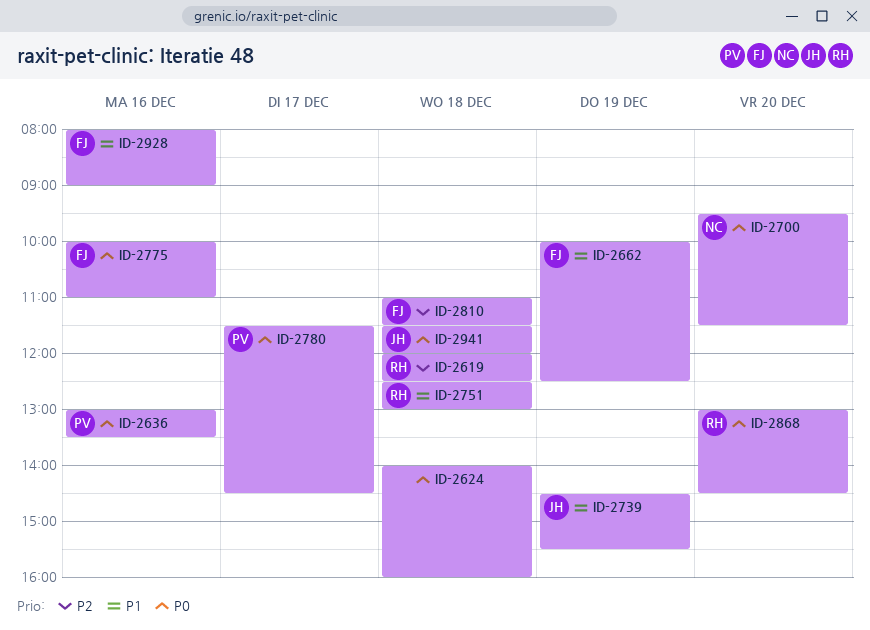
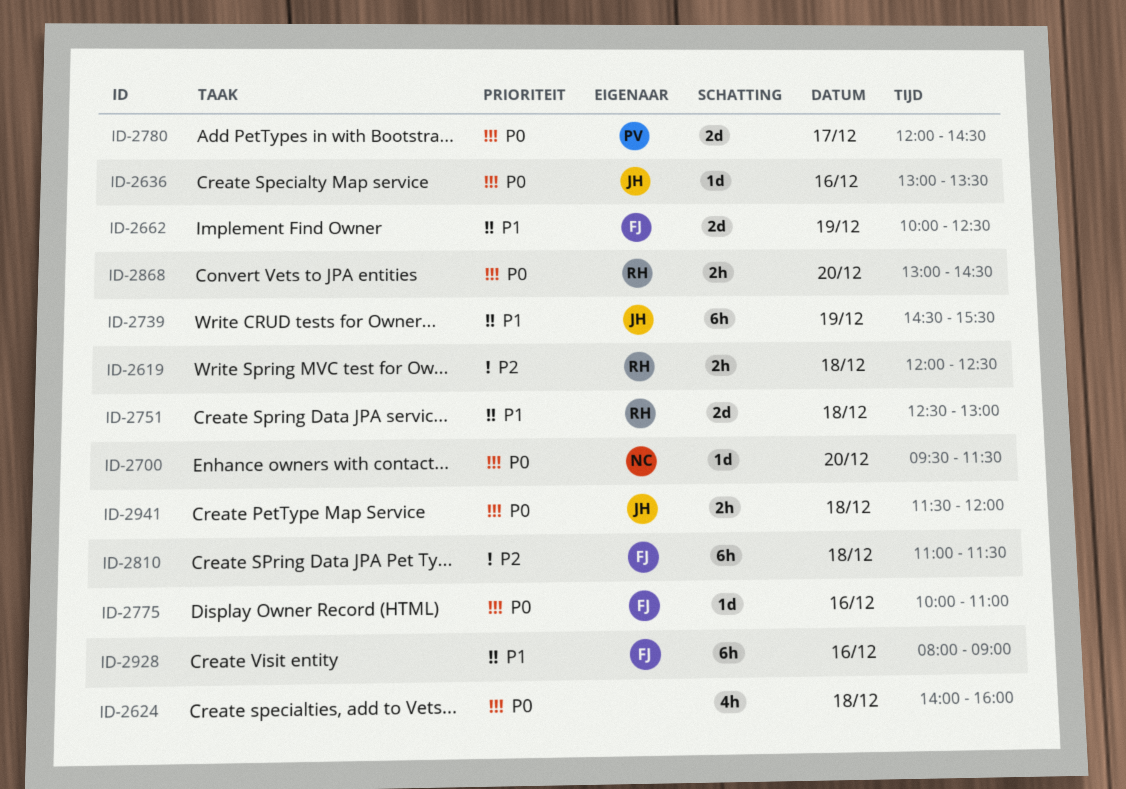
ID-2636, owner: PV -> JH
ID-2780, begins: 11:30 -> 12:00

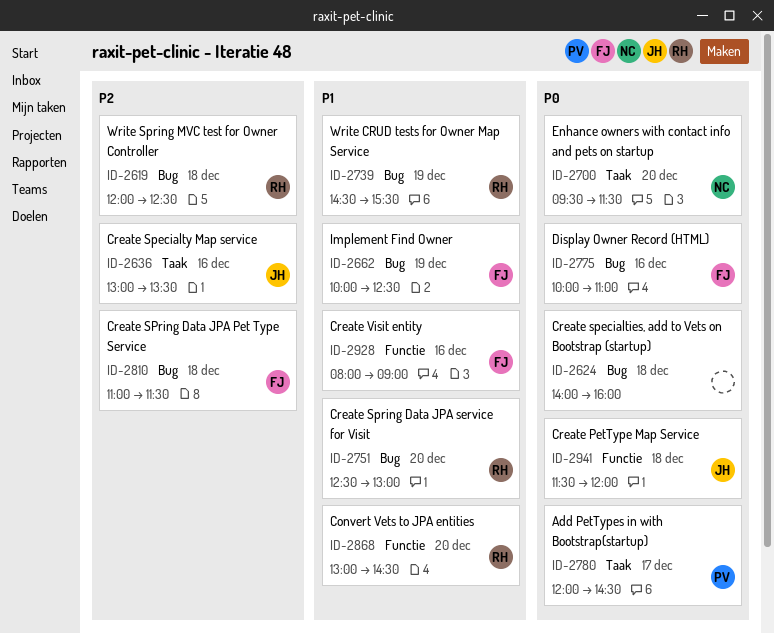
ID-2636, priority: P0 -> P2
ID-2739, owner: JH -> RH
ID-2751, day: Dec 18 -> Dec 20
ID-2868, priority: P0 -> P1

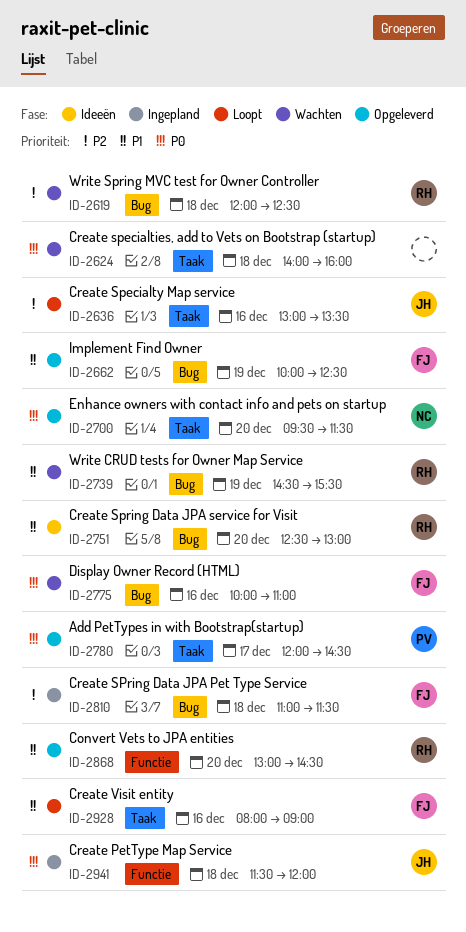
ID-2624, label: Bug -> Taak
ID-2928, label: Functie -> Taak

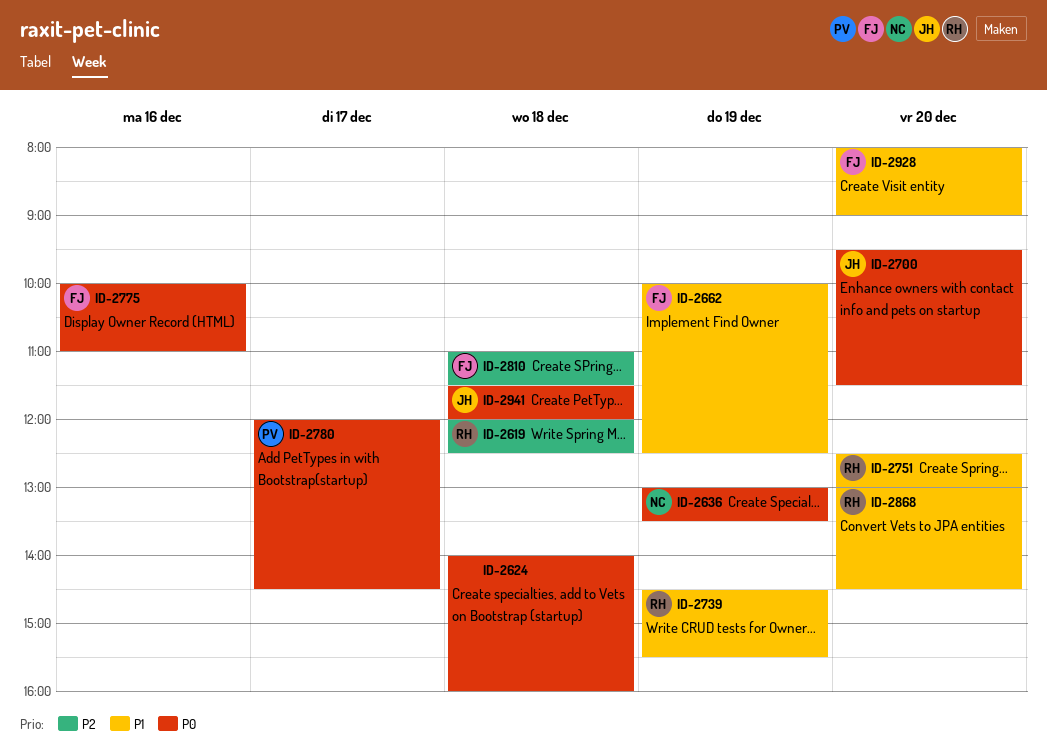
ID-2636, owner: JH -> NC
ID-2636, priority: P2 -> P0
ID-2636, day: Dec 16 -> Dec 19
ID-2700, owner: NC -> JH
ID-2928, day: Dec 16 -> Dec 20

